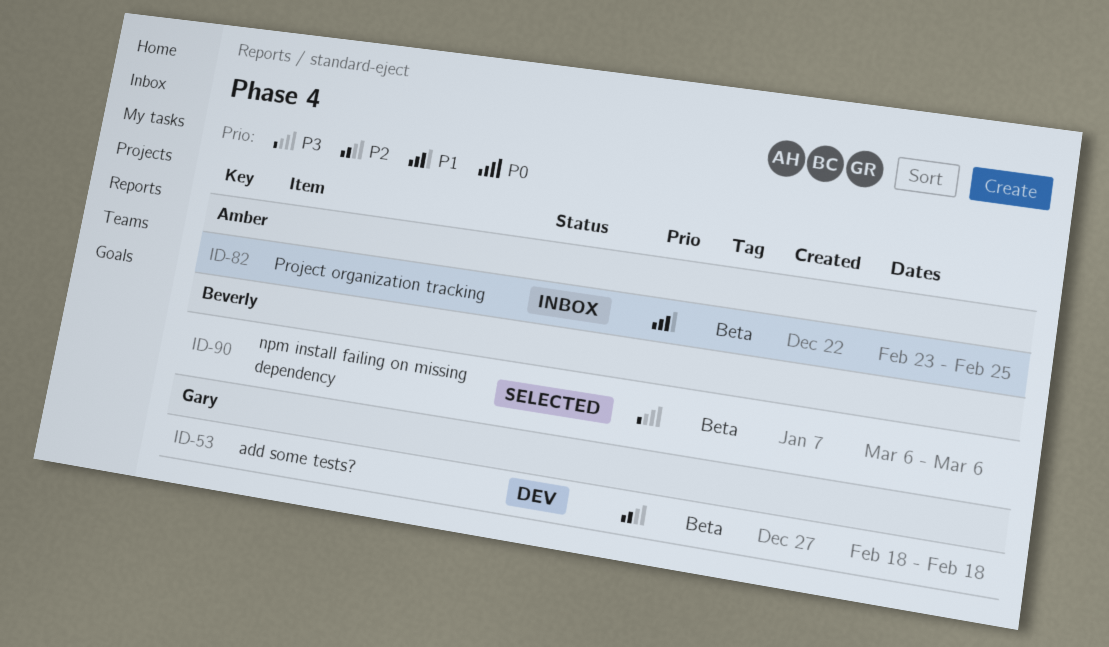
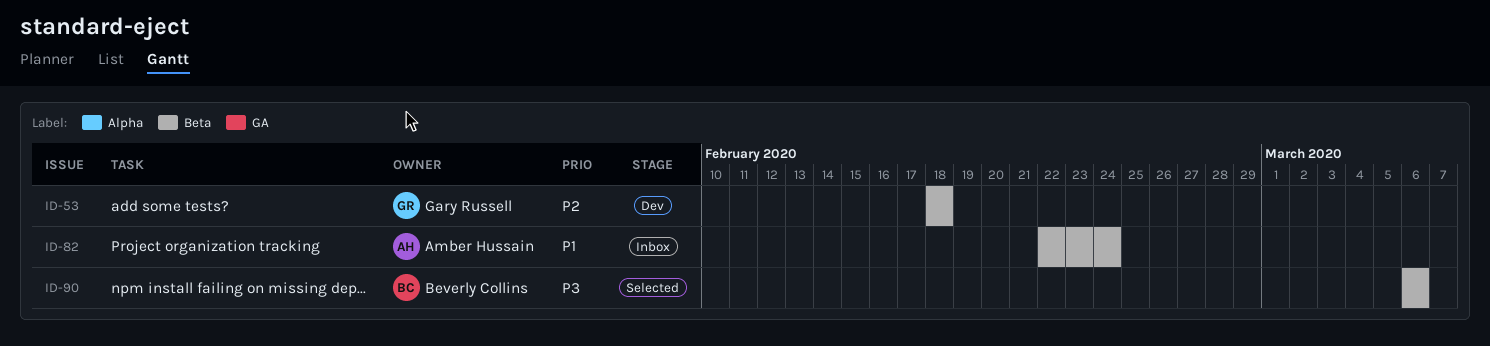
ID-82, start: Feb 23 -> Feb 22
ID-82, due: Feb 25 -> Feb 24

